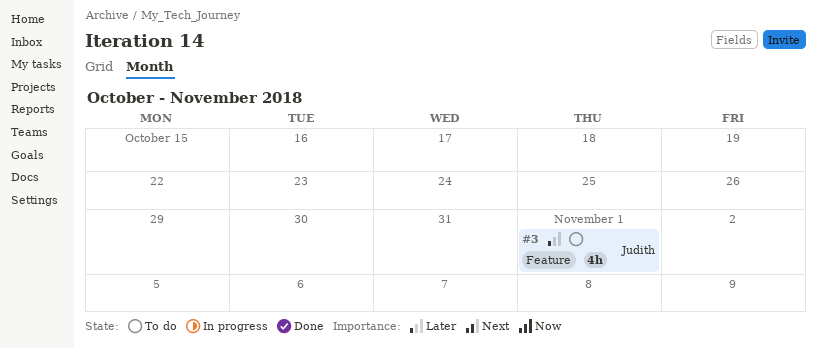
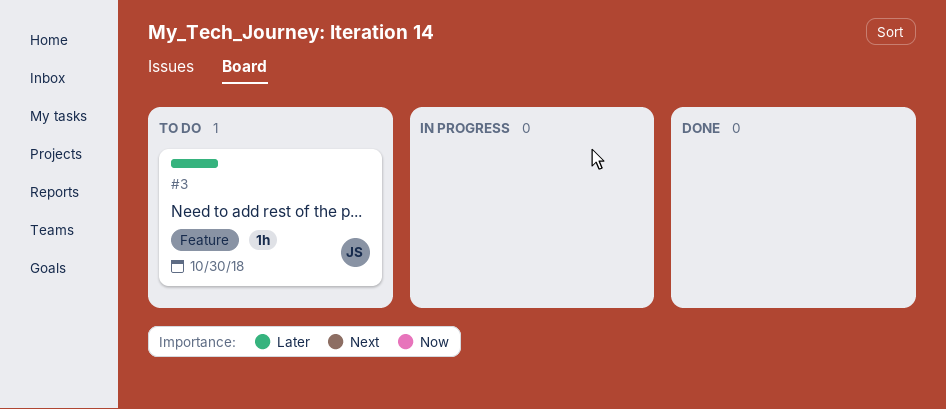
#3, estimate: 4h -> 1h
#3, due: Nov 1 -> Oct 30

